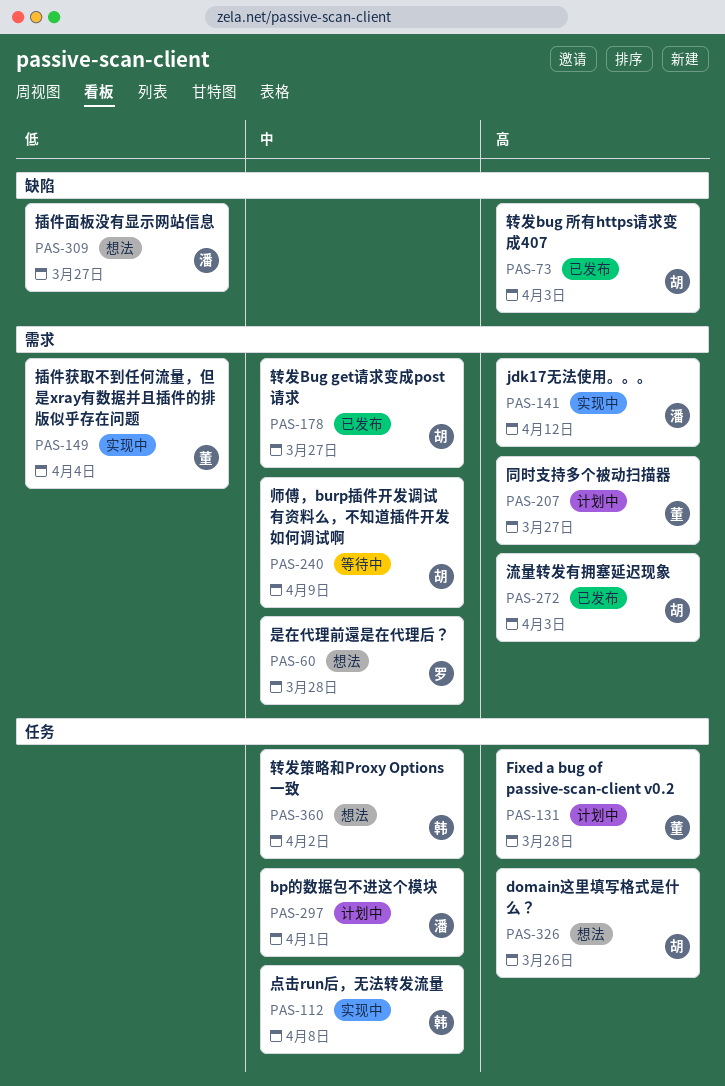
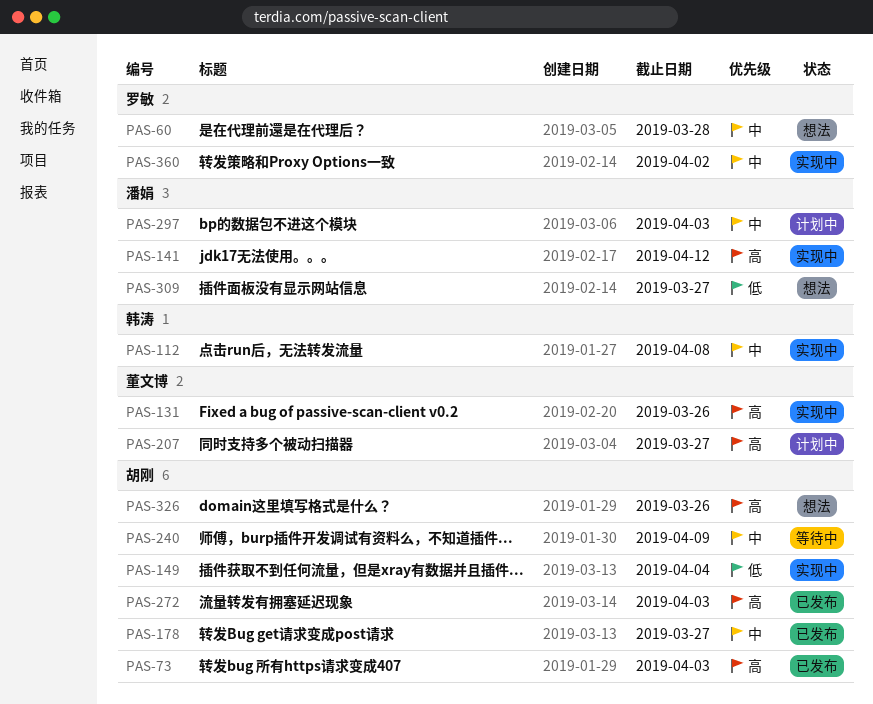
PAS-131, status: 计划中 -> 实现中
PAS-131, due: Mar 28 -> Mar 26
PAS-149, owner: 董文博 -> 胡刚
PAS-297, due: Apr 1 -> Apr 3
PAS-360, status: 想法 -> 实现中
PAS-360, owner: 韩涛 -> 罗敏

